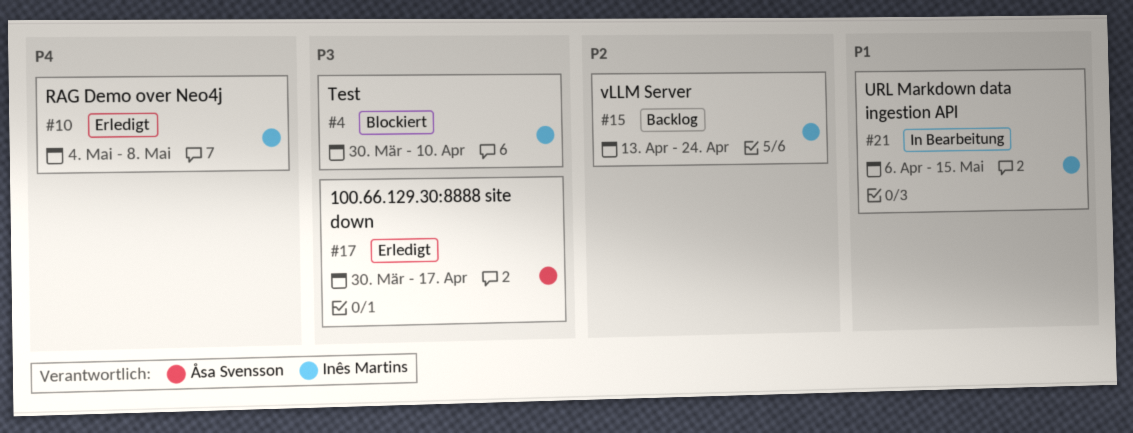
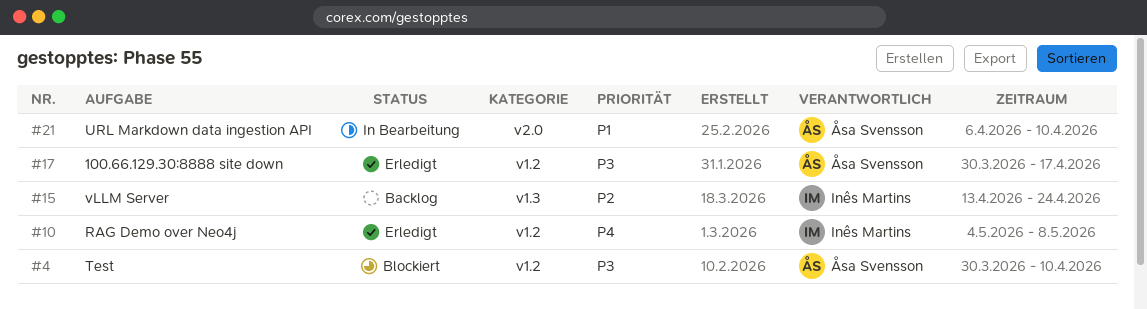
#4, owner: Inês Martins -> Åsa Svensson
#21, owner: Inês Martins -> Åsa Svensson
#21, due: May 15 -> Apr 10

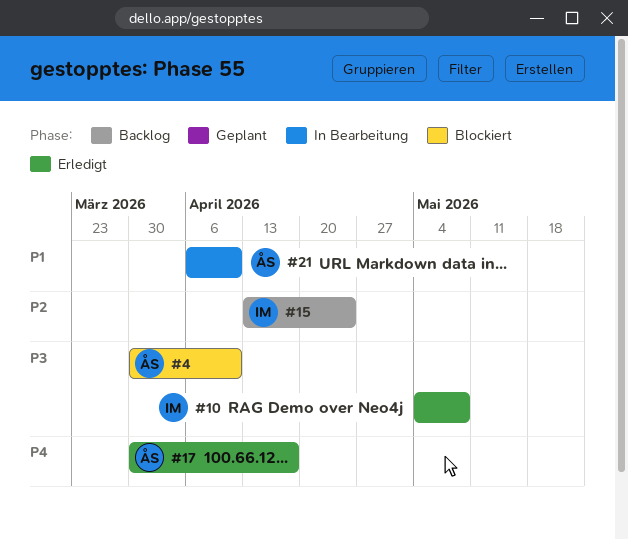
#10, priority: P4 -> P3
#17, priority: P3 -> P4

